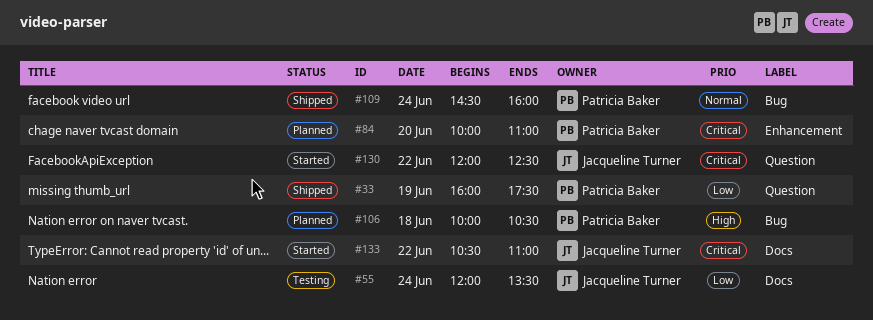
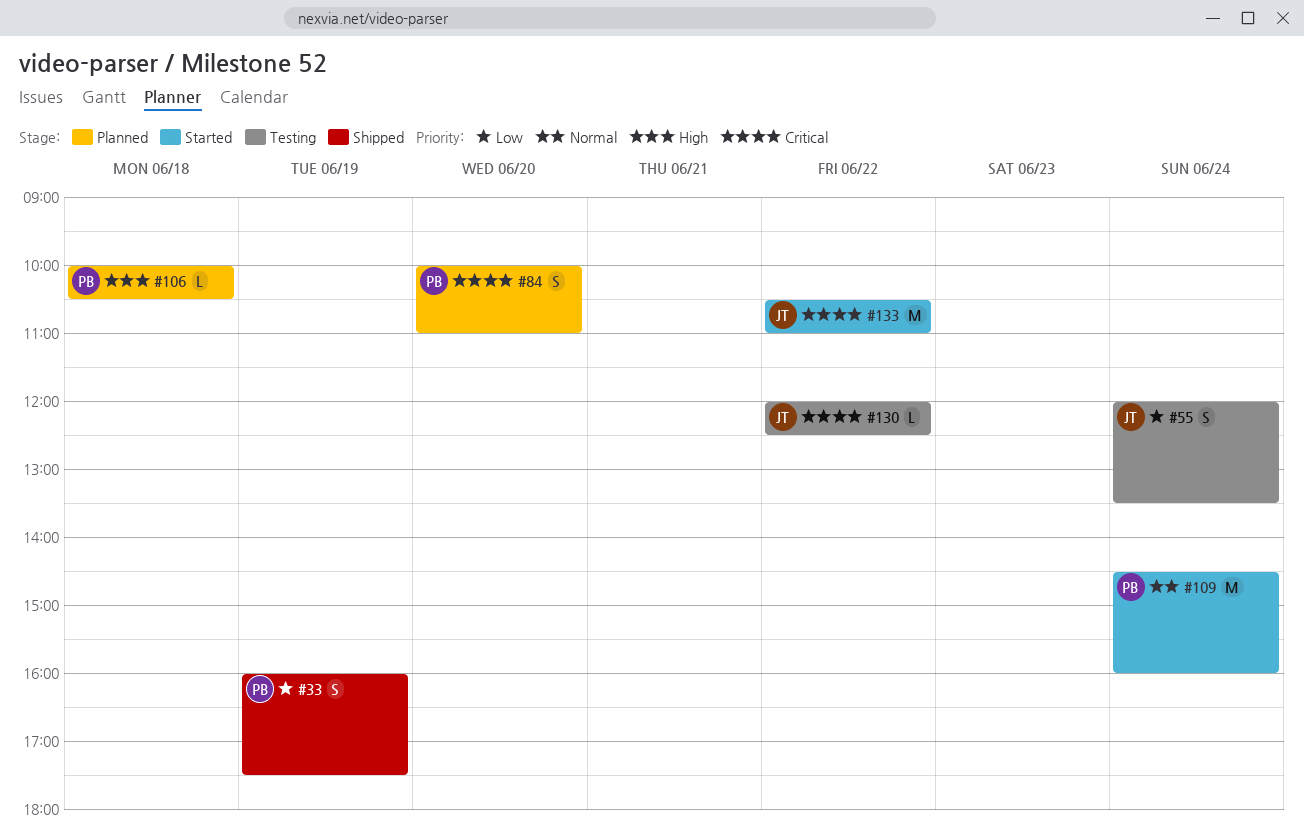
#109, status: Shipped -> Started
#130, status: Started -> Testing

